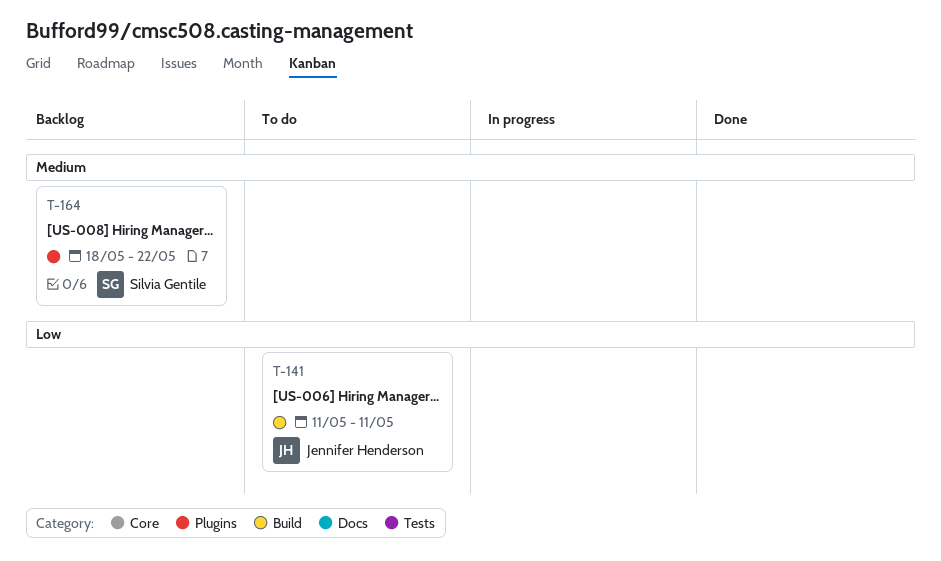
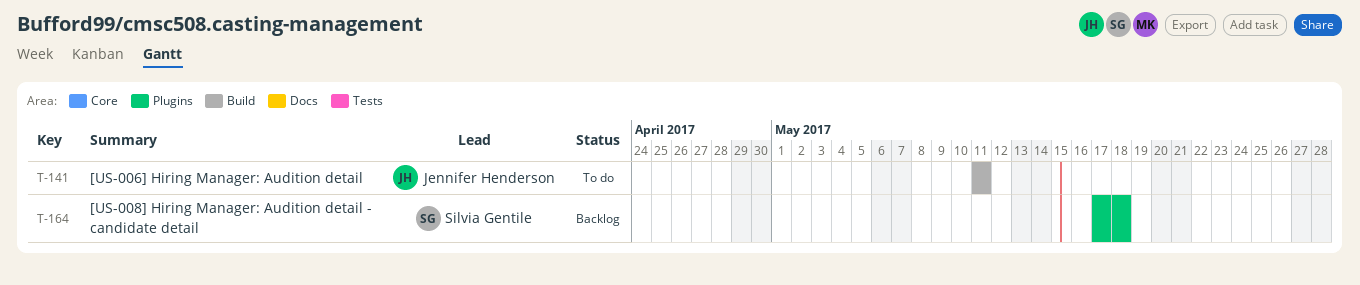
T-164, start: May 18 -> May 17
T-164, due: May 22 -> May 18

